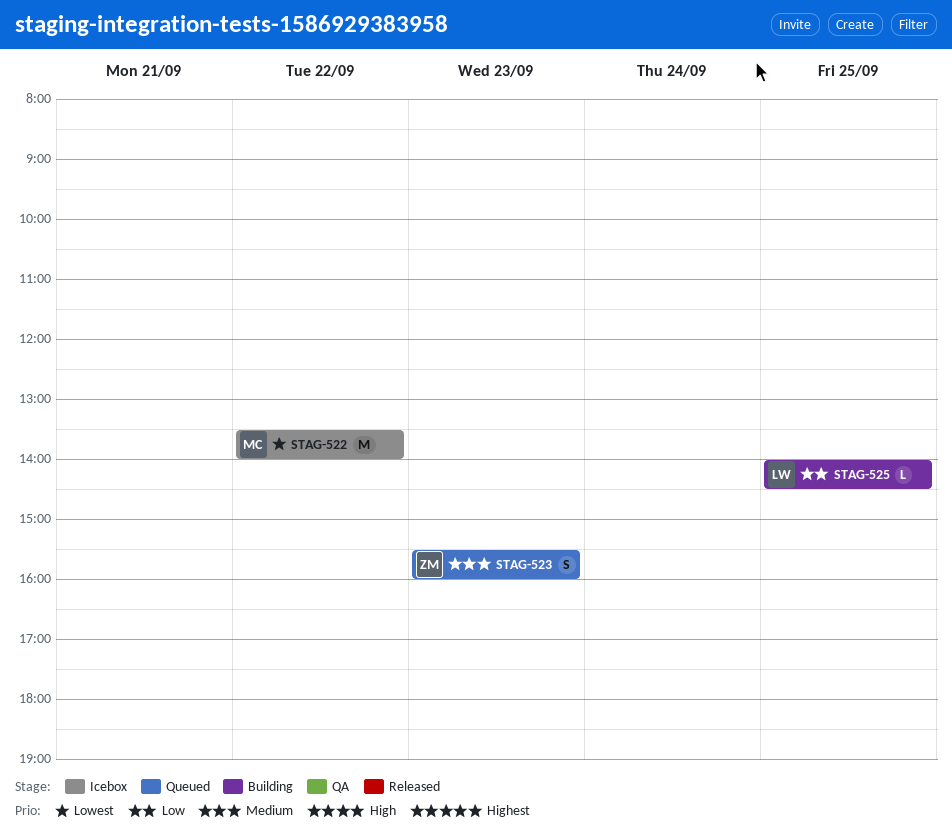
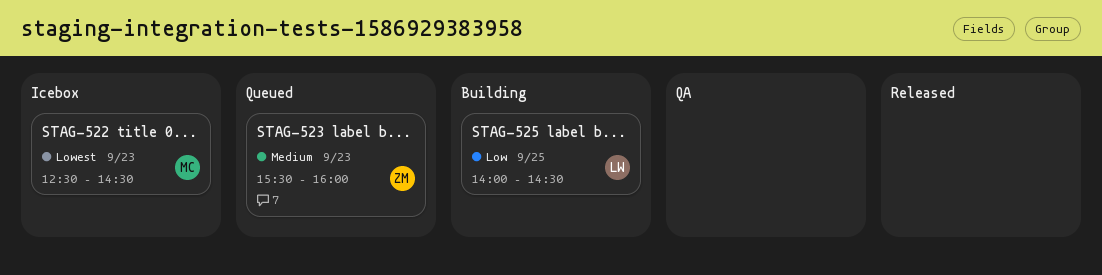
STAG-522, day: Sep 22 -> Sep 23
STAG-522, begins: 13:30 -> 12:30
STAG-522, ends: 14:00 -> 14:30

